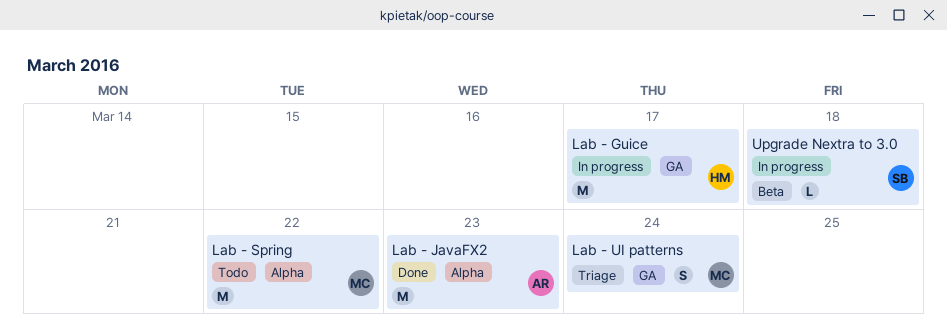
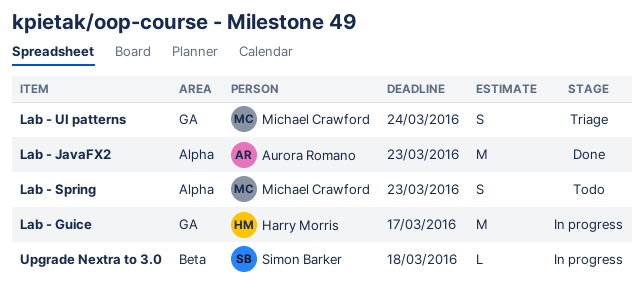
Lab - Spring, estimate: M -> S
Lab - Spring, due: Mar 22 -> Mar 23

